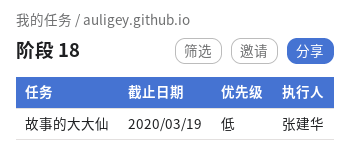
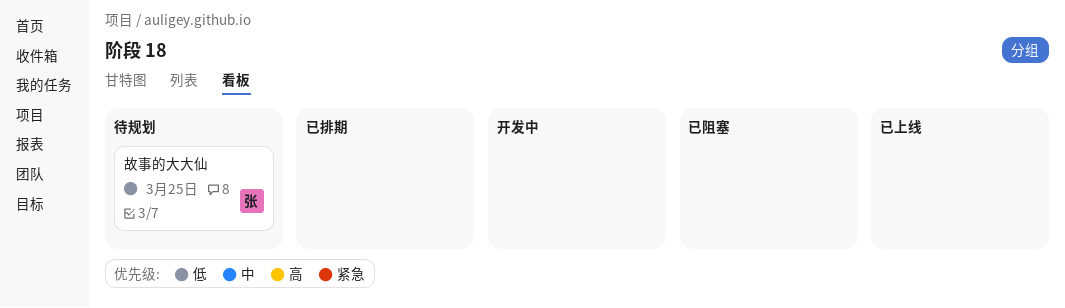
故事的大大仙, due: Mar 19 -> Mar 25

